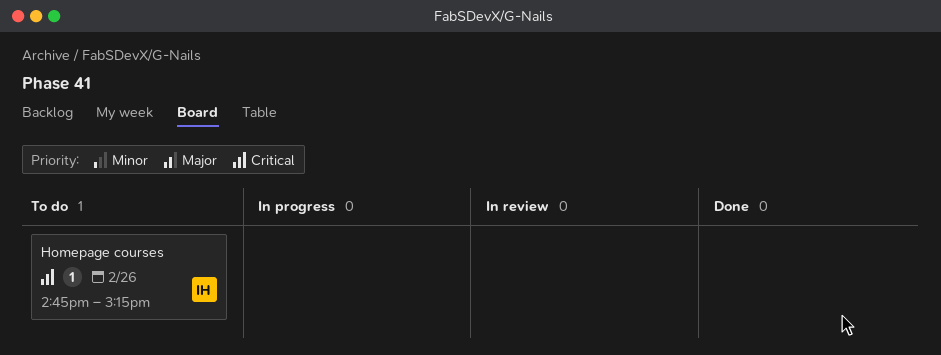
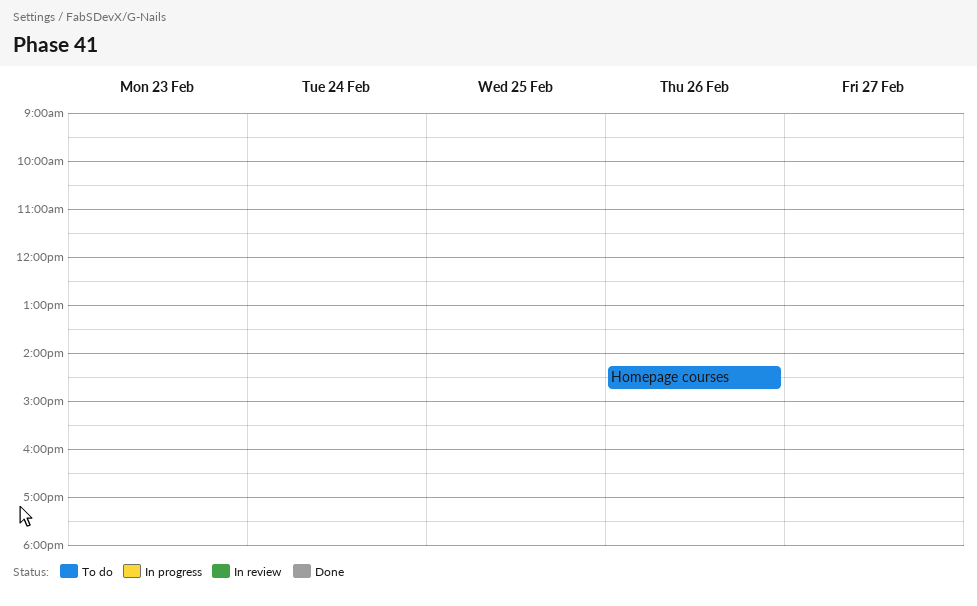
Homepage courses, begins: 14:45 -> 14:15
Homepage courses, ends: 15:15 -> 14:45

